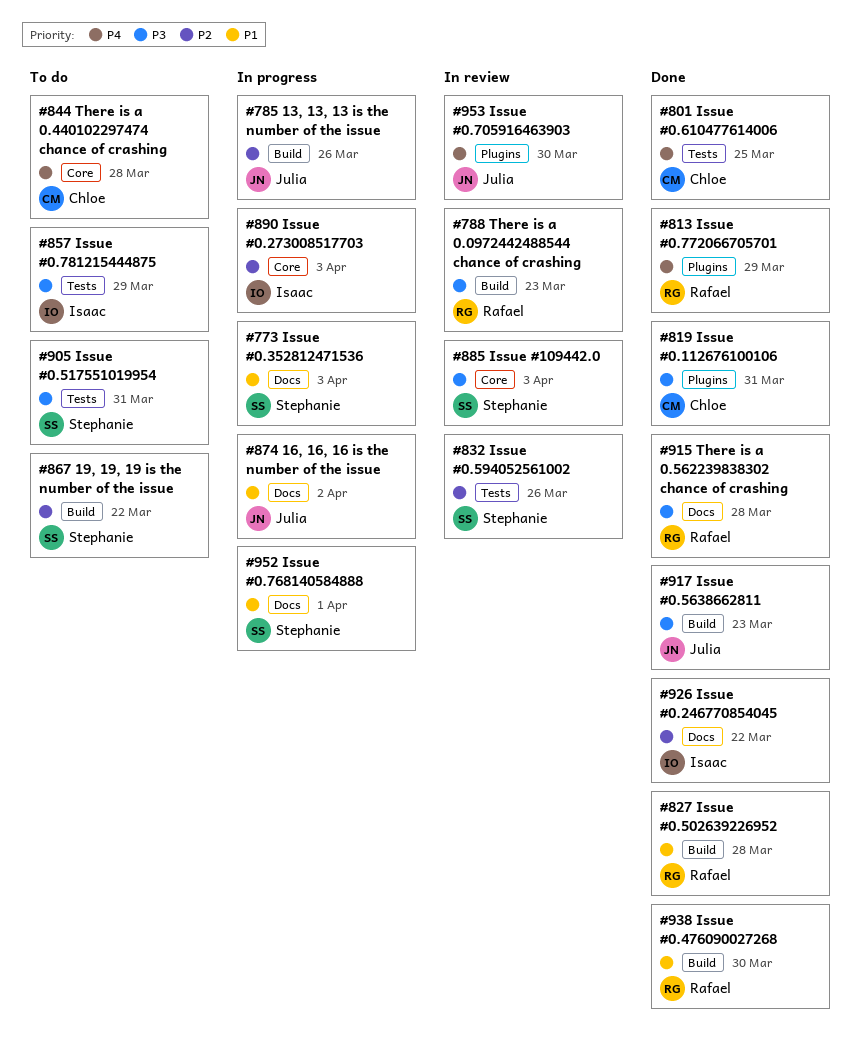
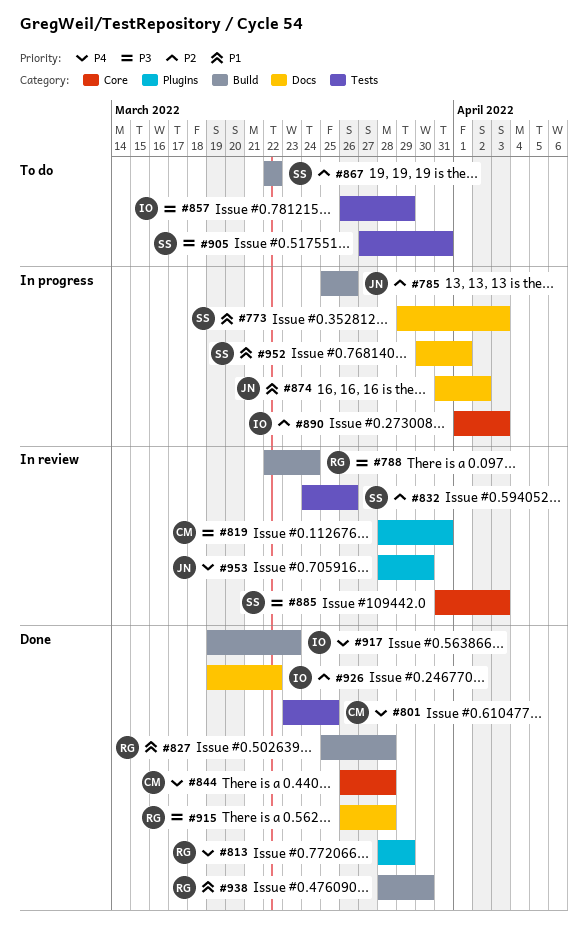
#788, due: Mar 23 -> Mar 24
#819, status: Done -> In review
#844, status: To do -> Done
#917, owner: Julia -> Isaac
#917, priority: P3 -> P4

